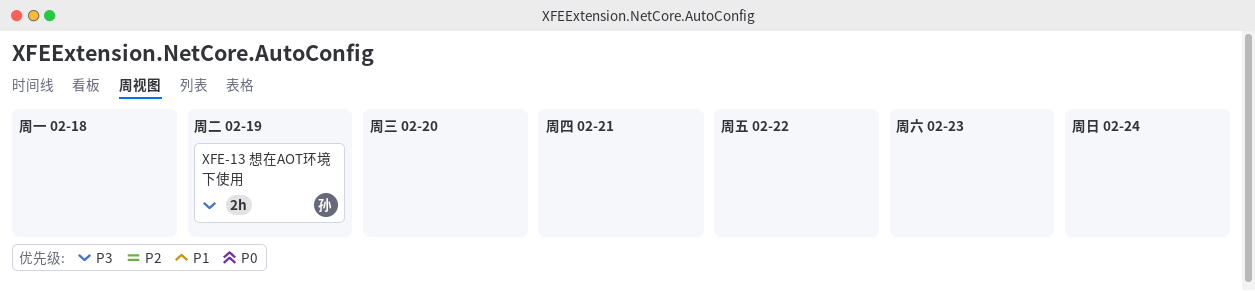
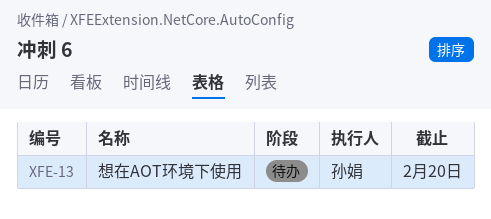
XFE-13, due: Feb 19 -> Feb 20

